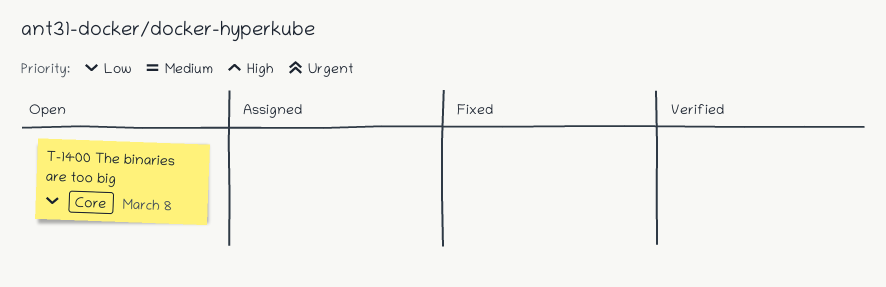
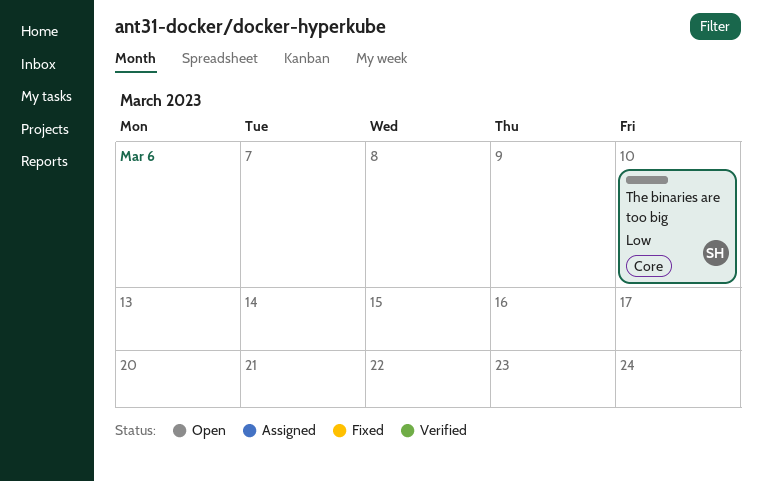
The binaries are too big, due: Mar 8 -> Mar 10

